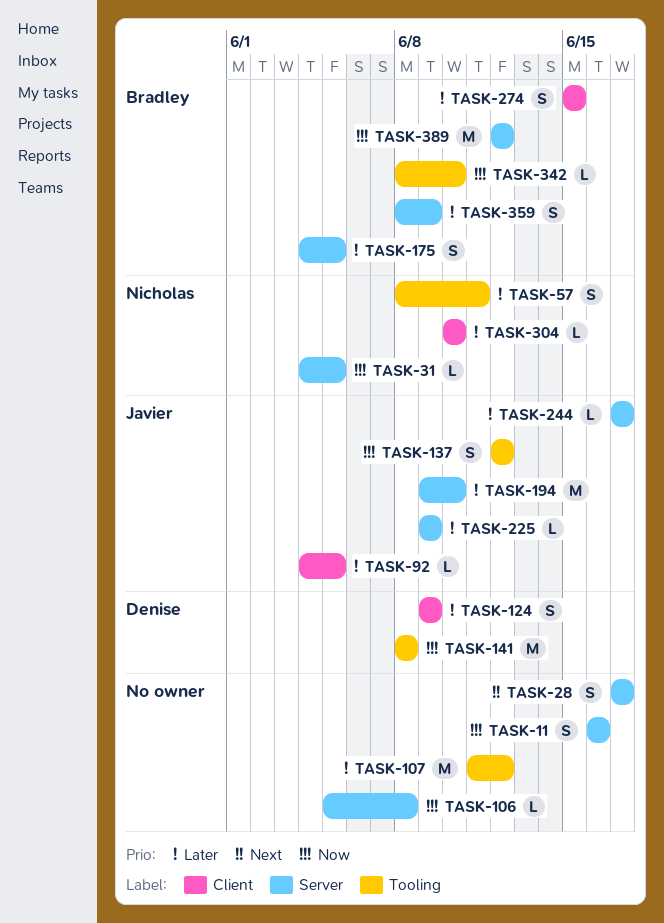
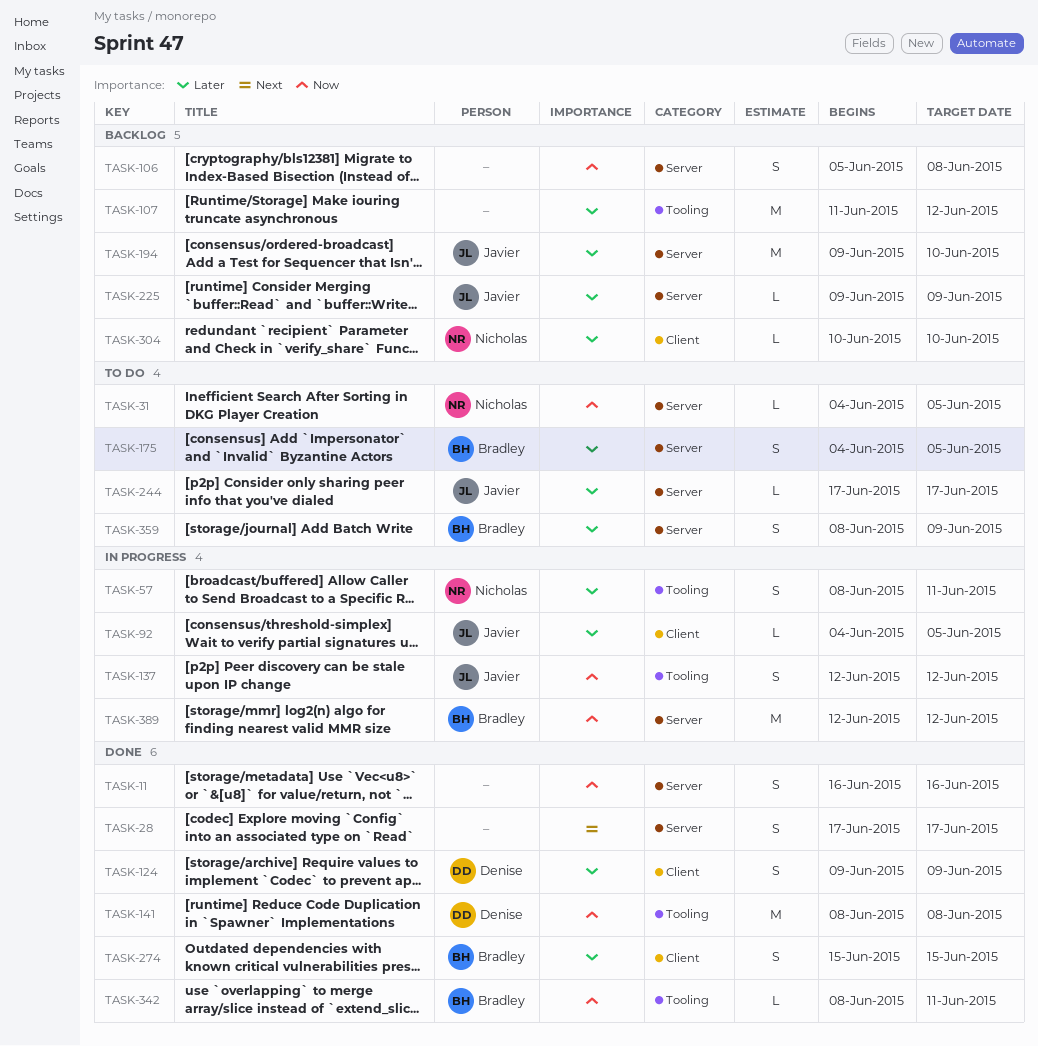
TASK-106, estimate: L -> S
TASK-342, due: Jun 10 -> Jun 11

